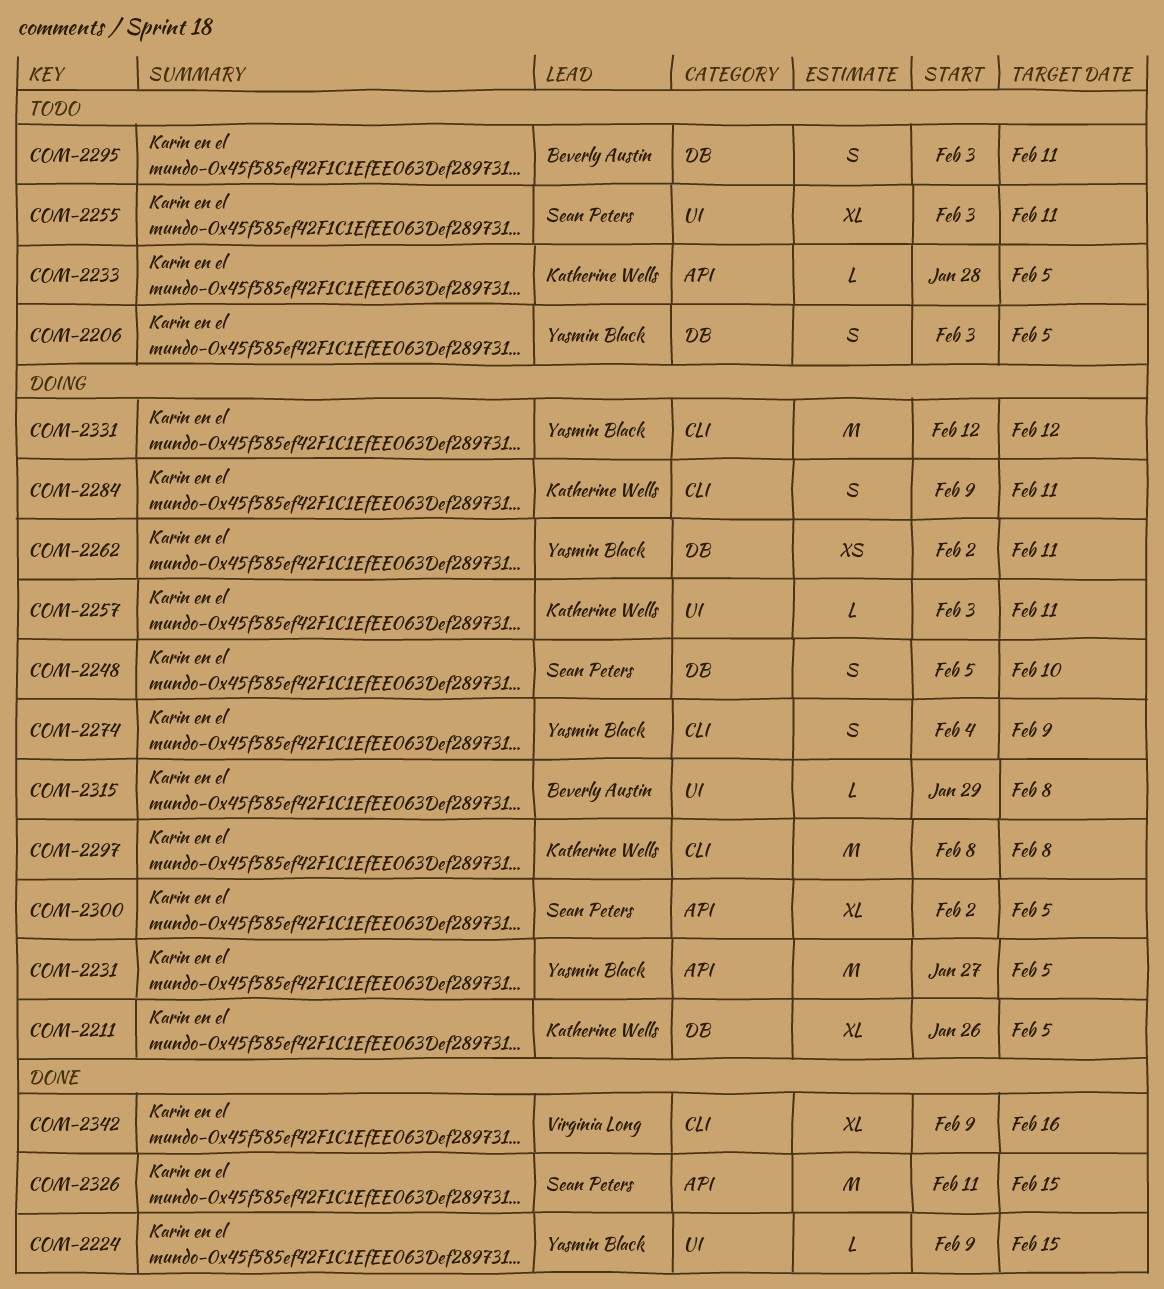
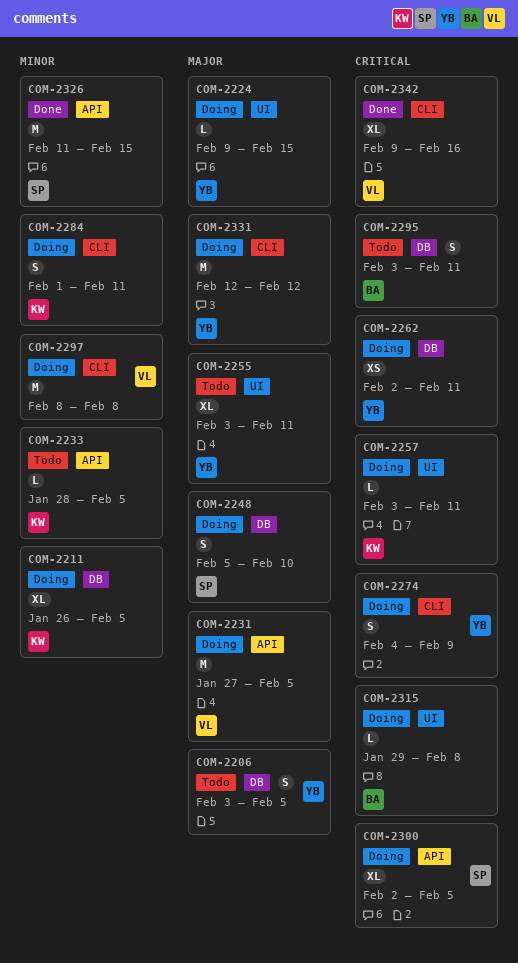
COM-2224, status: Done -> Doing
COM-2231, owner: Yasmin Black -> Virginia Long
COM-2255, owner: Sean Peters -> Yasmin Black
COM-2284, start: Feb 9 -> Feb 1
COM-2297, owner: Katherine Wells -> Virginia Long

